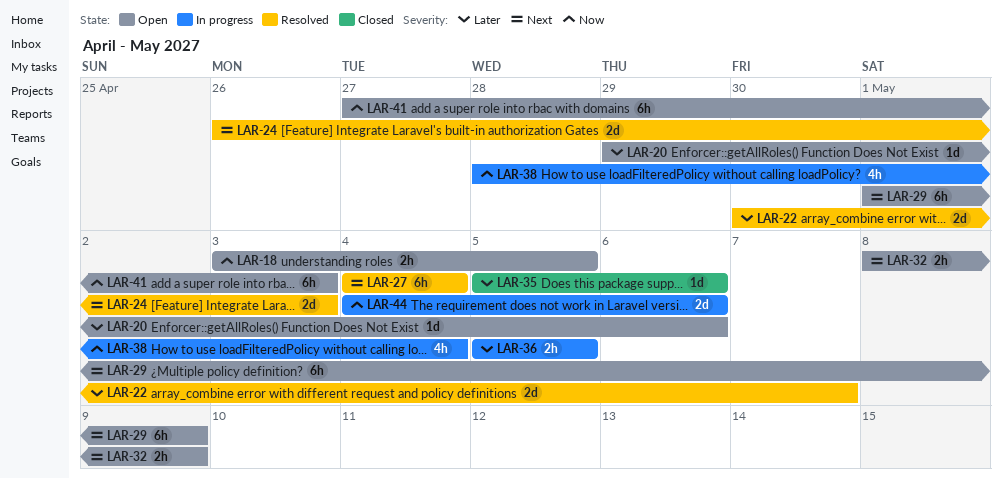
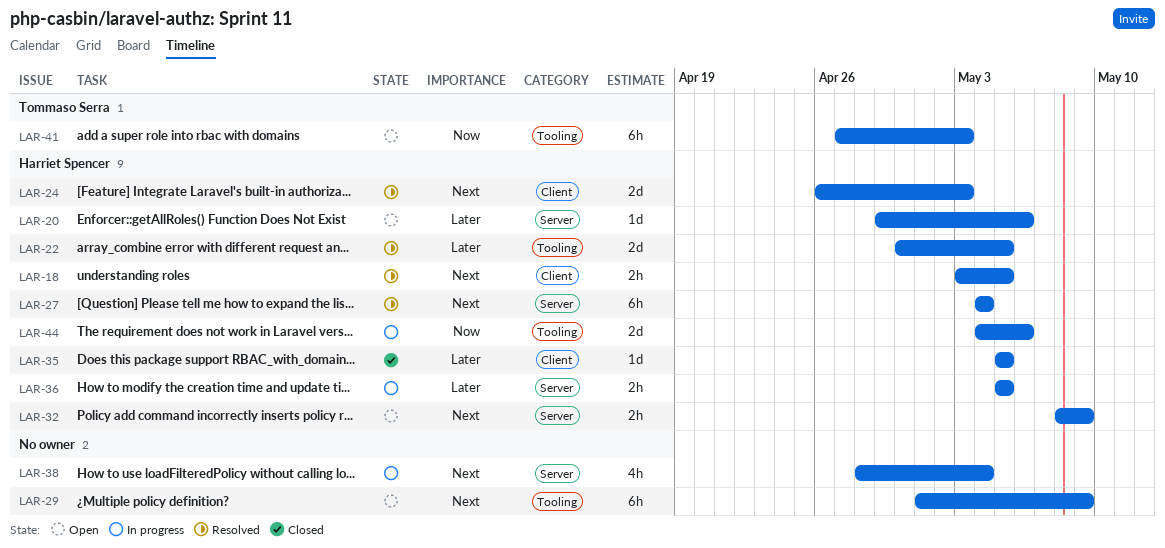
LAR-18, status: Open -> Resolved
LAR-18, priority: Now -> Next
LAR-22, due: May 7 -> May 5
LAR-35, due: May 6 -> May 5
LAR-38, priority: Now -> Next

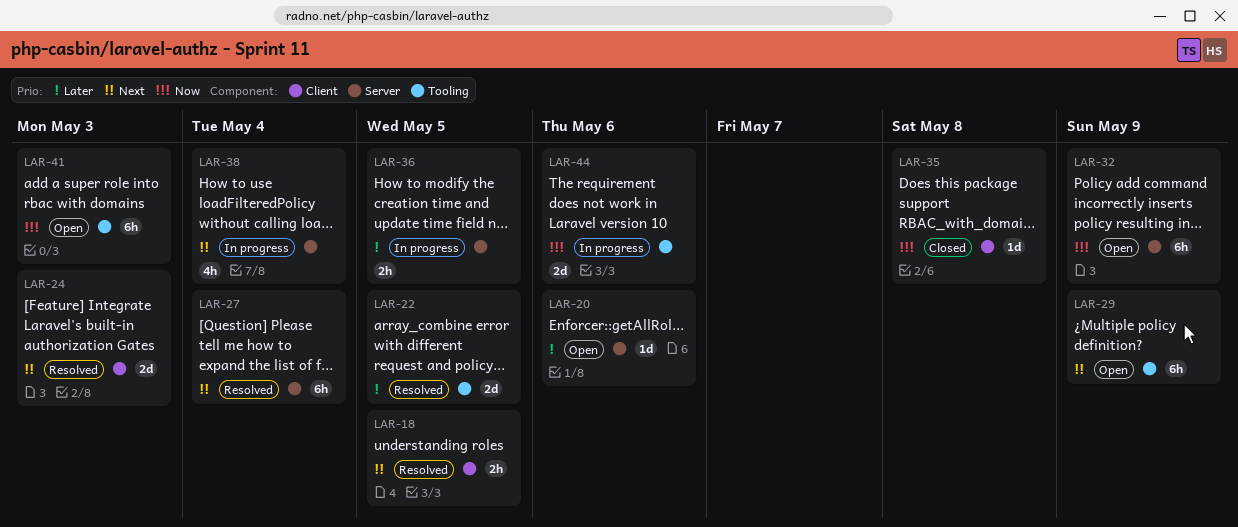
LAR-32, priority: Next -> Now
LAR-32, estimate: 2h -> 6h
LAR-35, priority: Later -> Now
LAR-35, due: May 5 -> May 8

